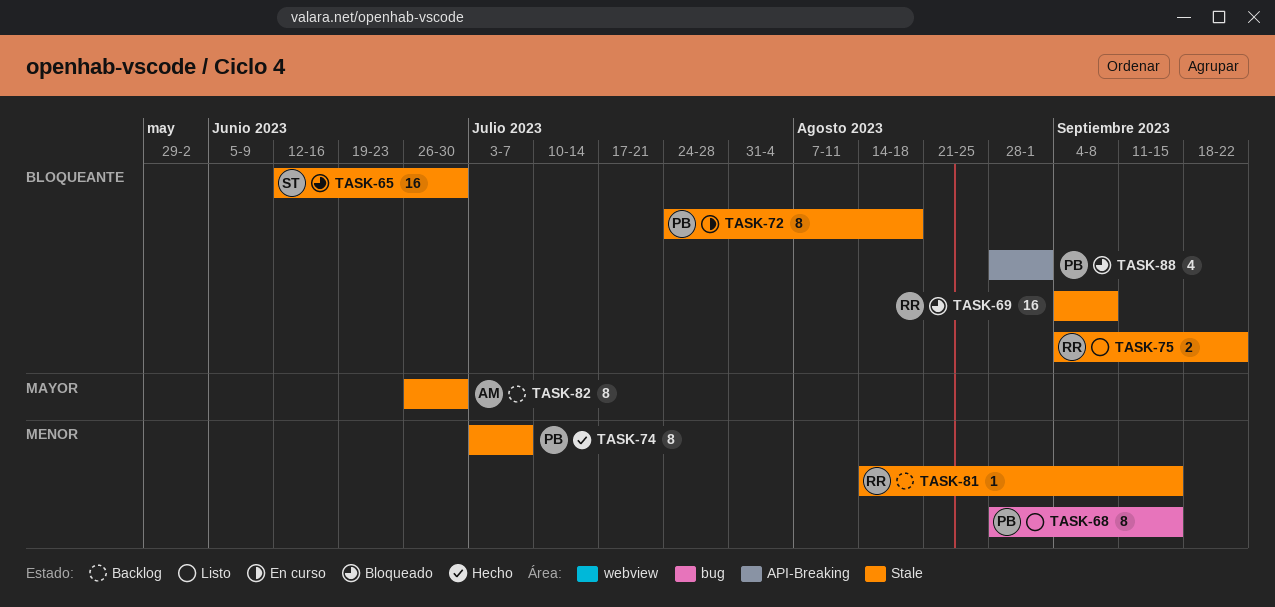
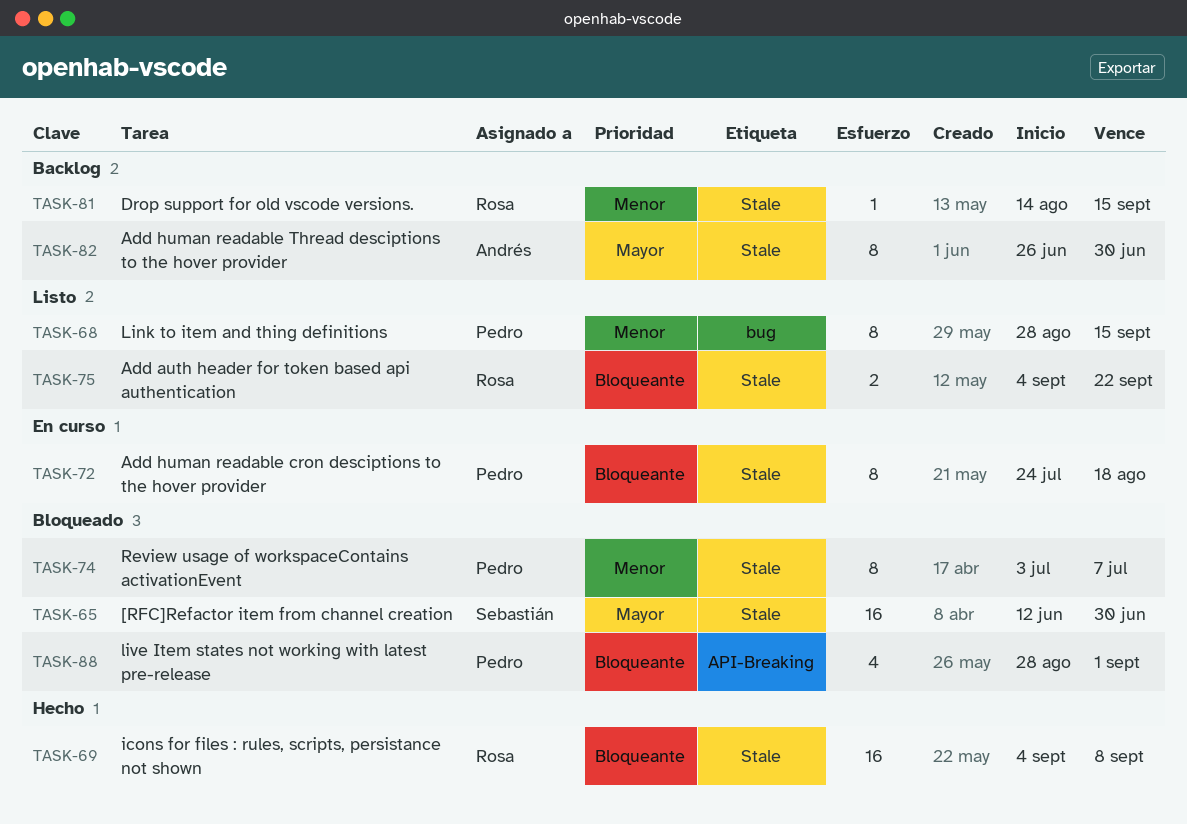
TASK-65, priority: Bloqueante -> Mayor
TASK-69, status: Bloqueado -> Hecho
TASK-74, status: Hecho -> Bloqueado

